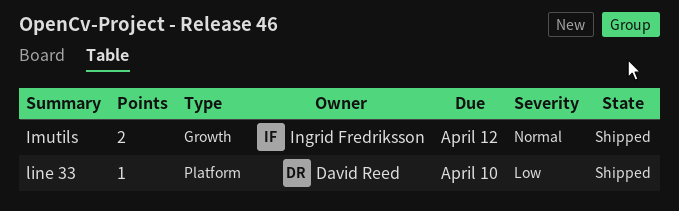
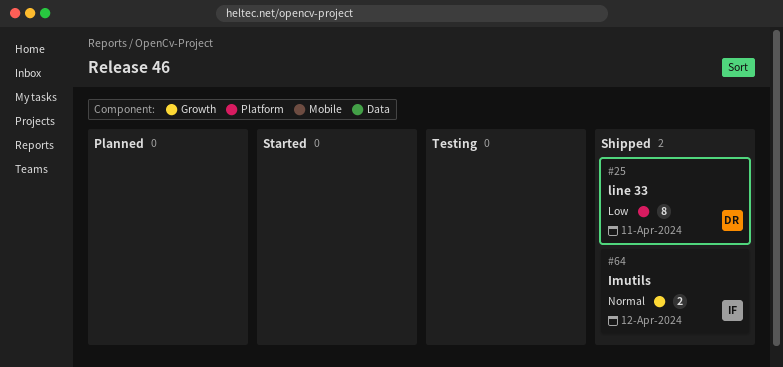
line 33, estimate: 1 -> 8
line 33, due: Apr 10 -> Apr 11

